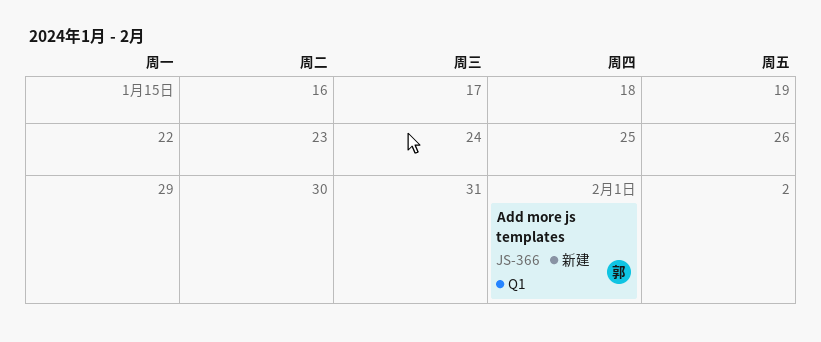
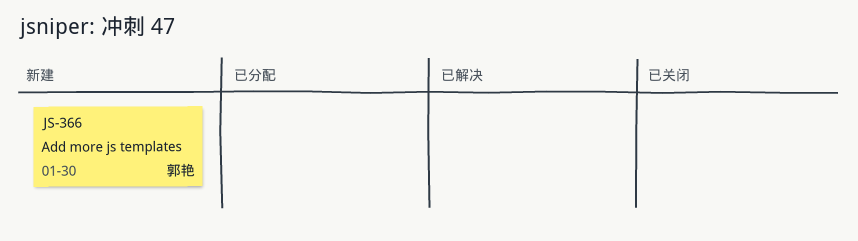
JS-366, due: Feb 1 -> Jan 30

